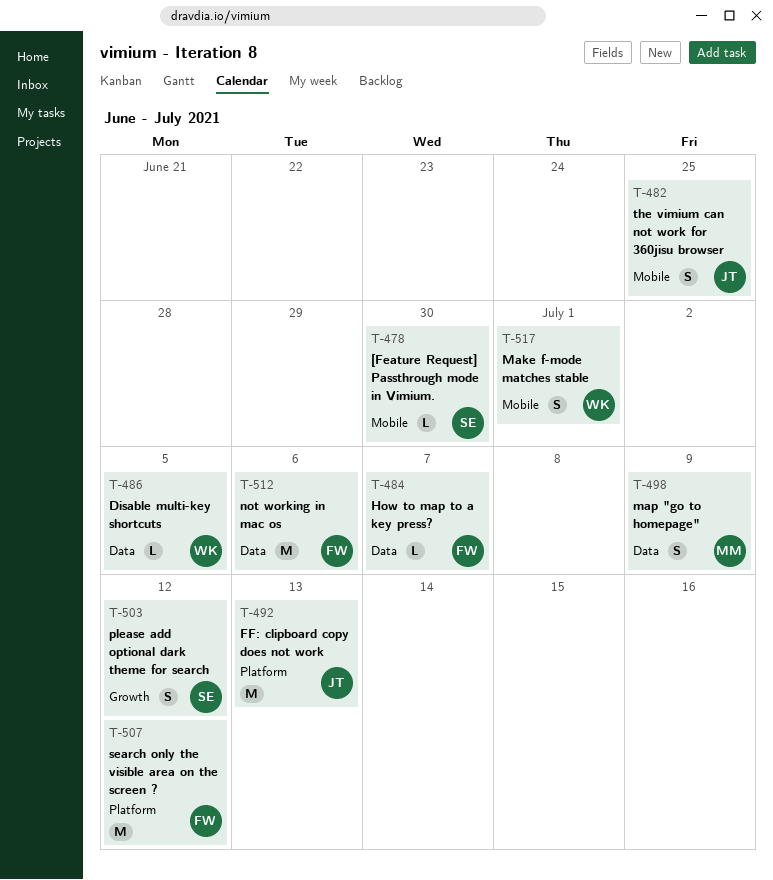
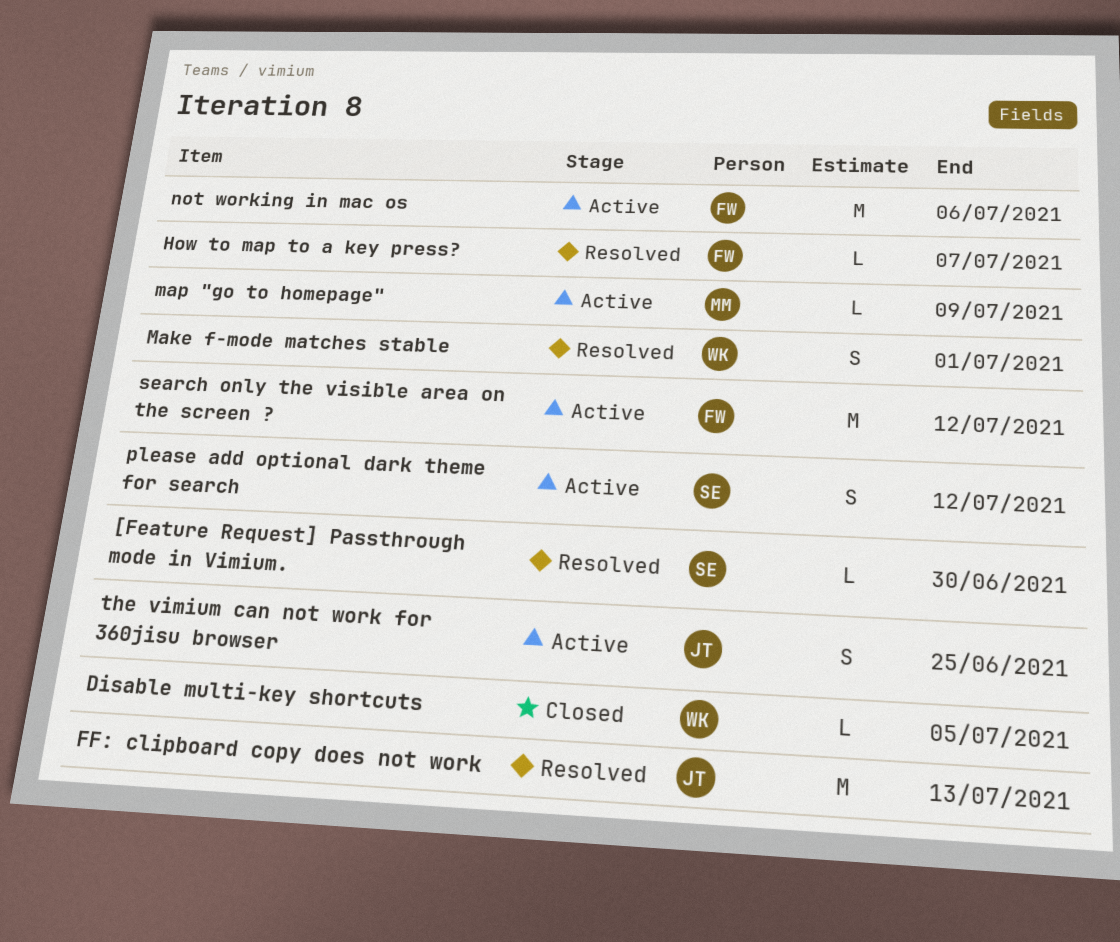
map "go to homepage", estimate: S -> L

